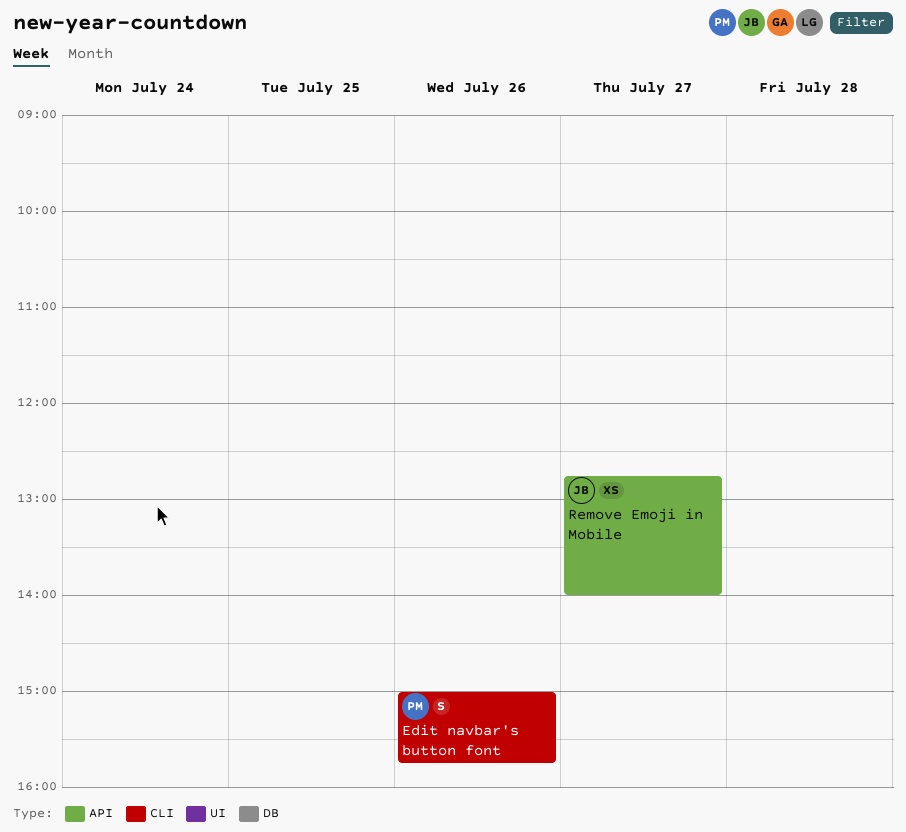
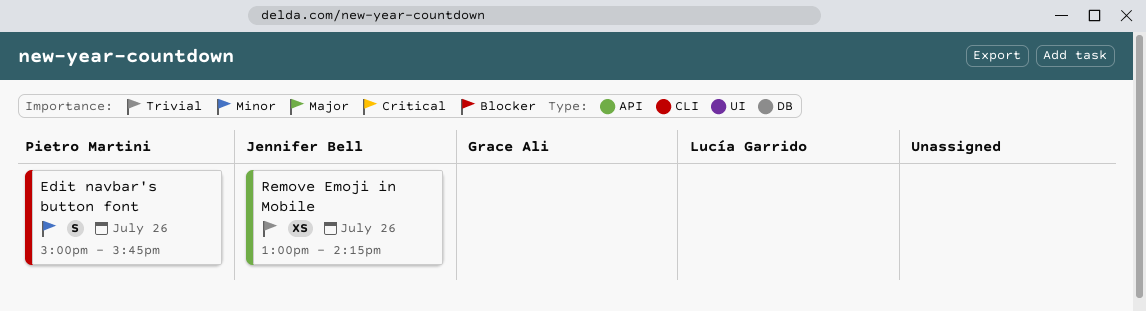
Remove Emoji in Mobile, day: Jul 27 -> Jul 26
Remove Emoji in Mobile, begins: 12:45 -> 13:00
Remove Emoji in Mobile, ends: 14:00 -> 14:15

